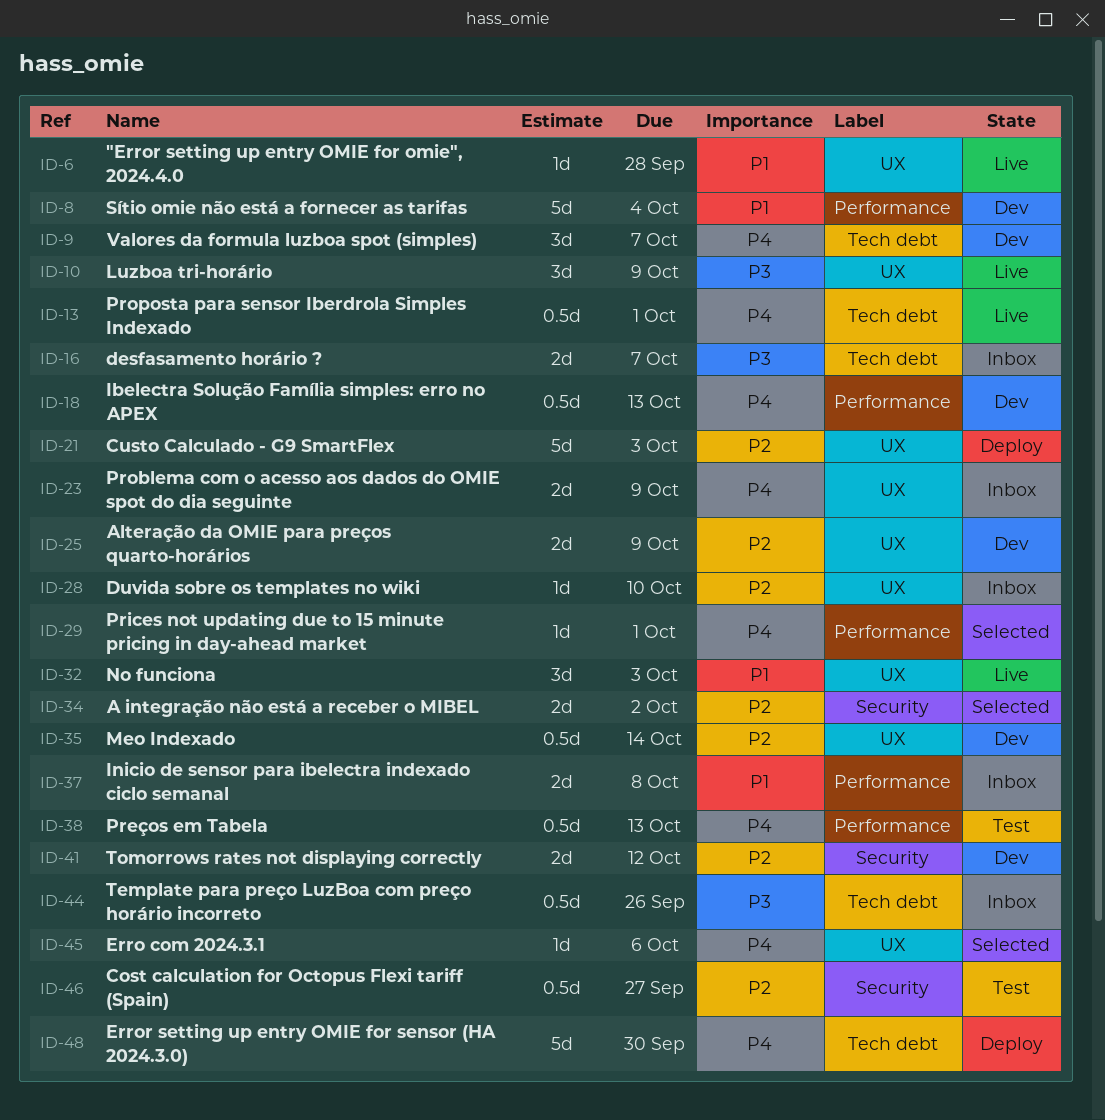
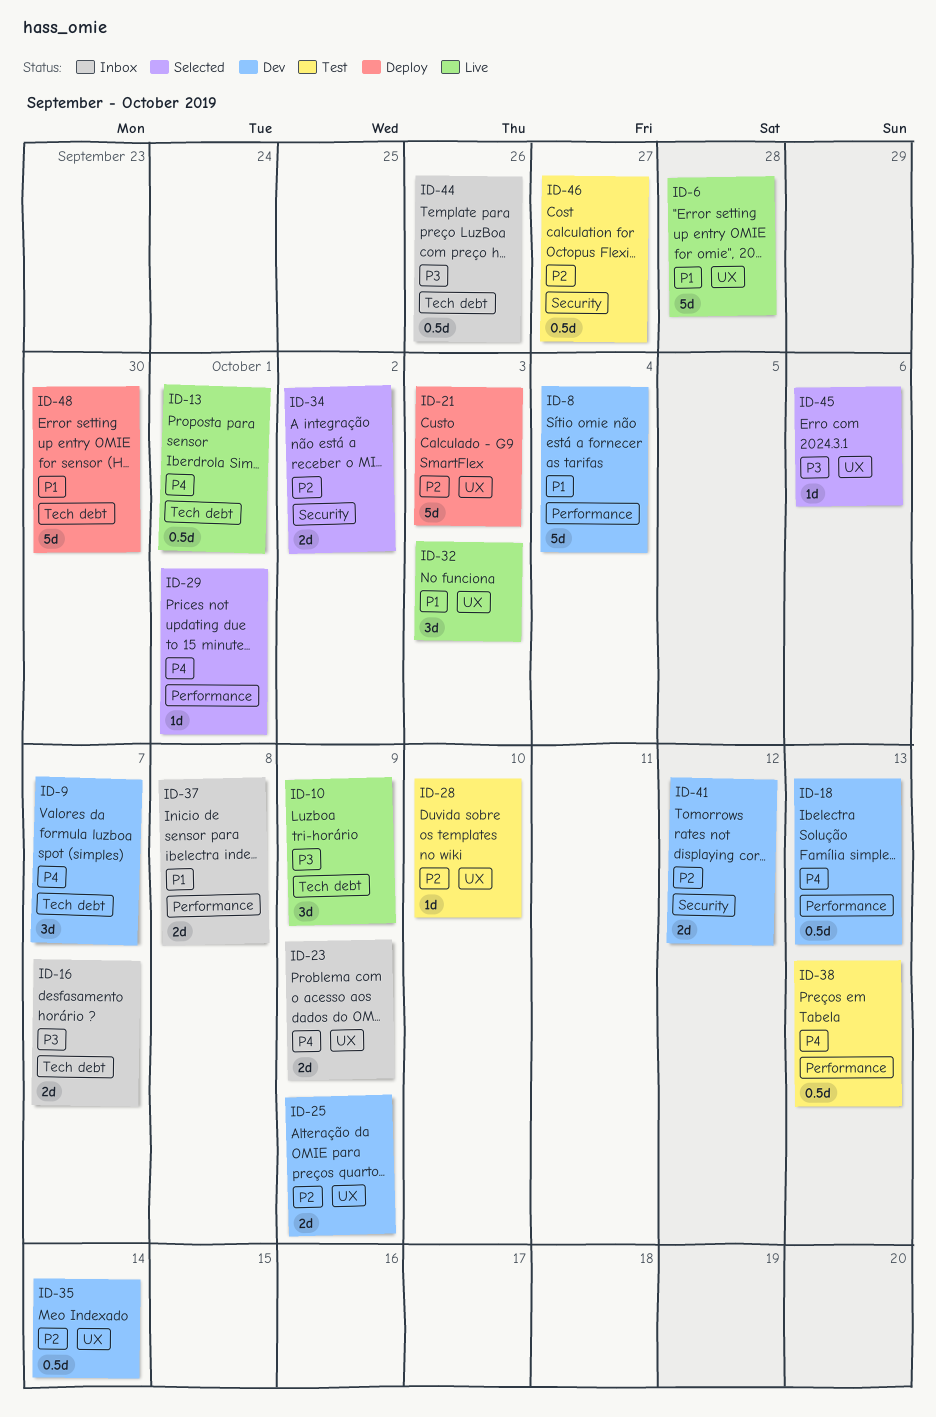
ID-6, estimate: 1d -> 5d
ID-10, label: UX -> Tech debt
ID-28, status: Inbox -> Test
ID-45, priority: P4 -> P3
ID-48, priority: P4 -> P1

